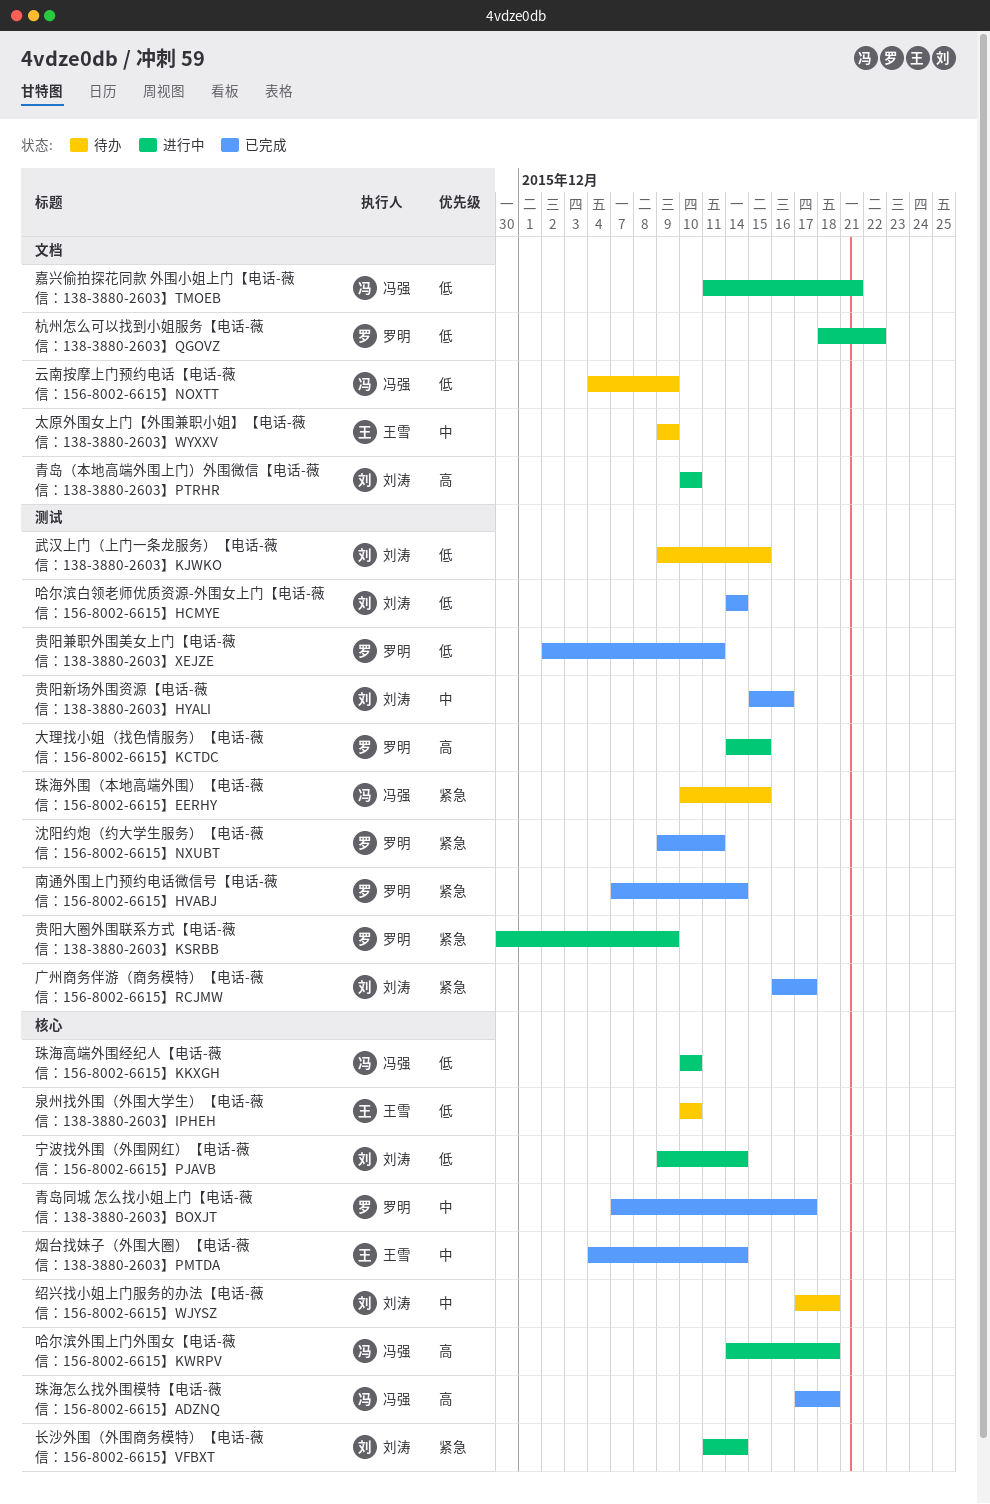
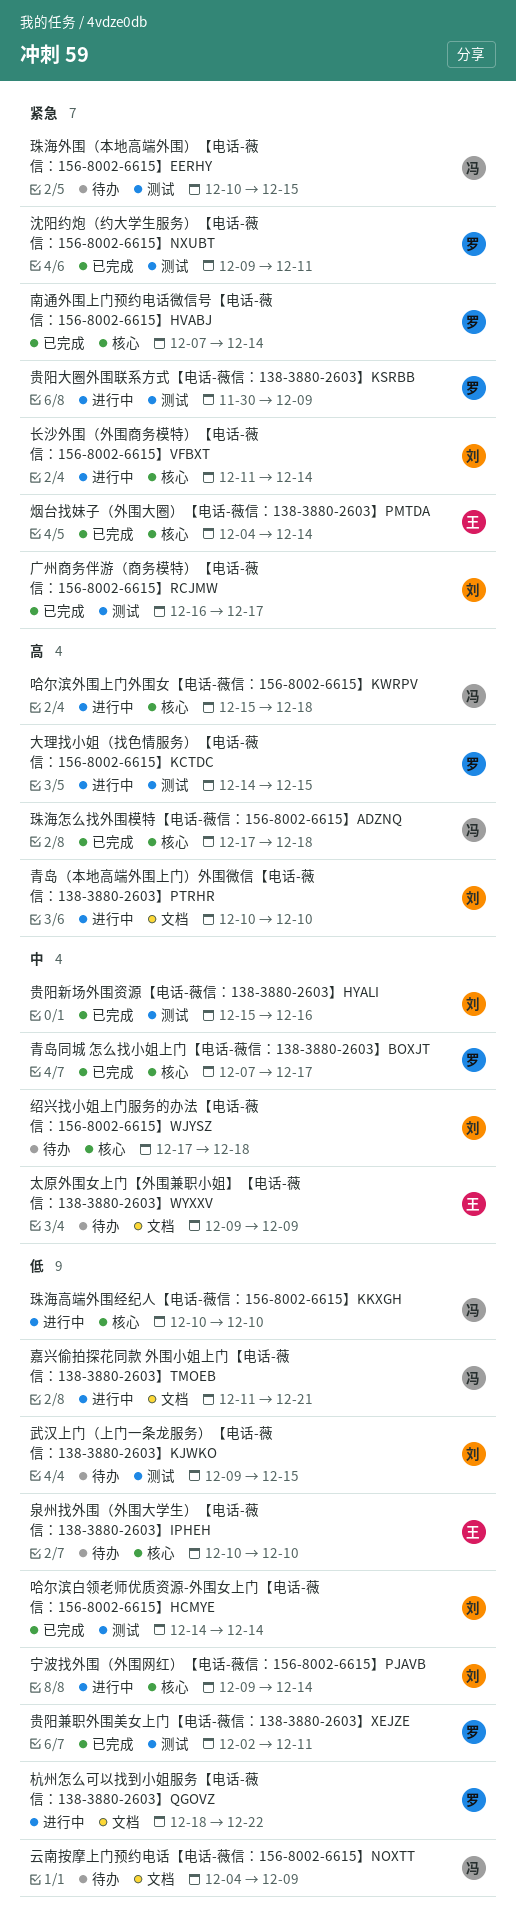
南通外围上门预约电话微信号【电话-薇信：156-8002-6615】HVABJ, label: 测试 -> 核心
哈尔滨外围上门外围女【电话-薇信：156-8002-6615】KWRPV, start: Dec 14 -> Dec 15
烟台找妹子（外围大圈）【电话-薇信：138-3880-2603】PMTDA, priority: 中 -> 紧急

